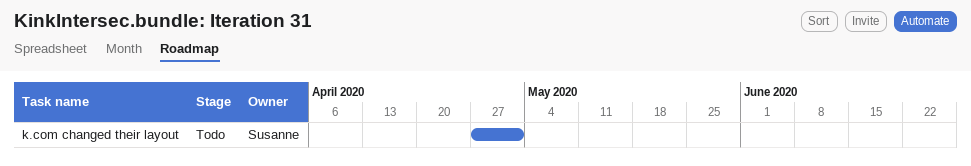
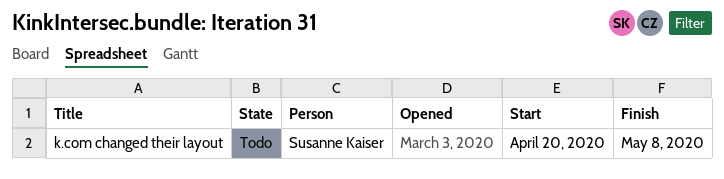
k.com changed their layout, start: Apr 27 -> Apr 20
k.com changed their layout, due: May 1 -> May 8

